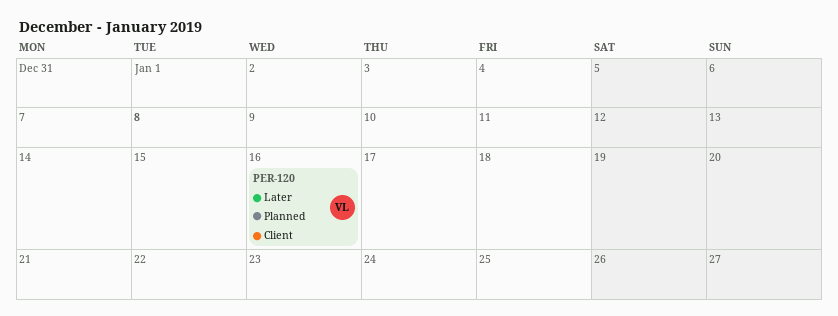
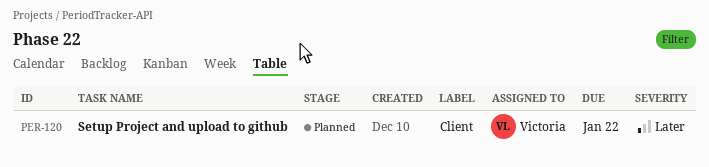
PER-120, due: Jan 16 -> Jan 22

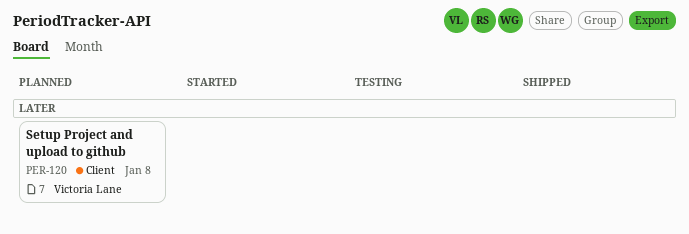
PER-120, due: Jan 22 -> Jan 8

